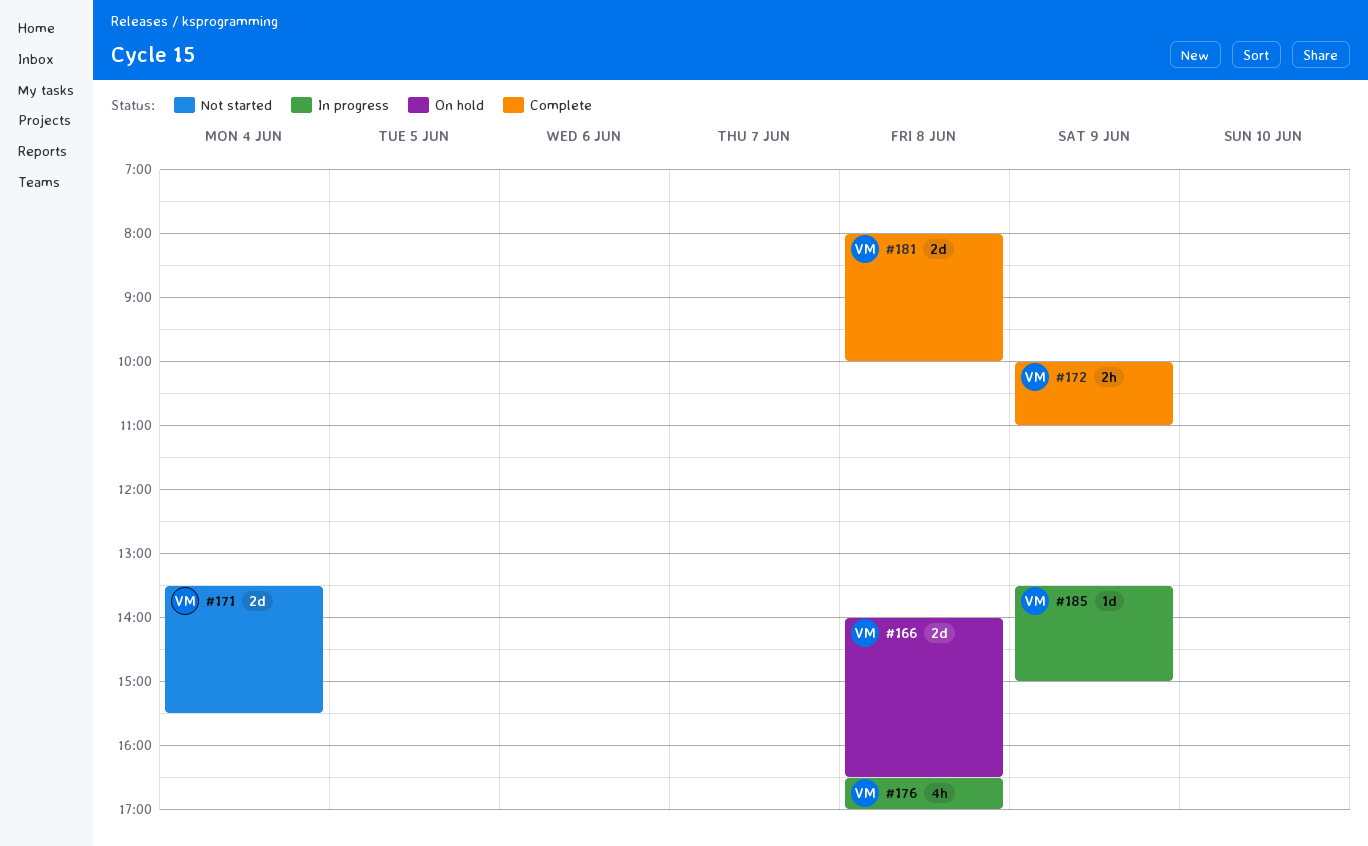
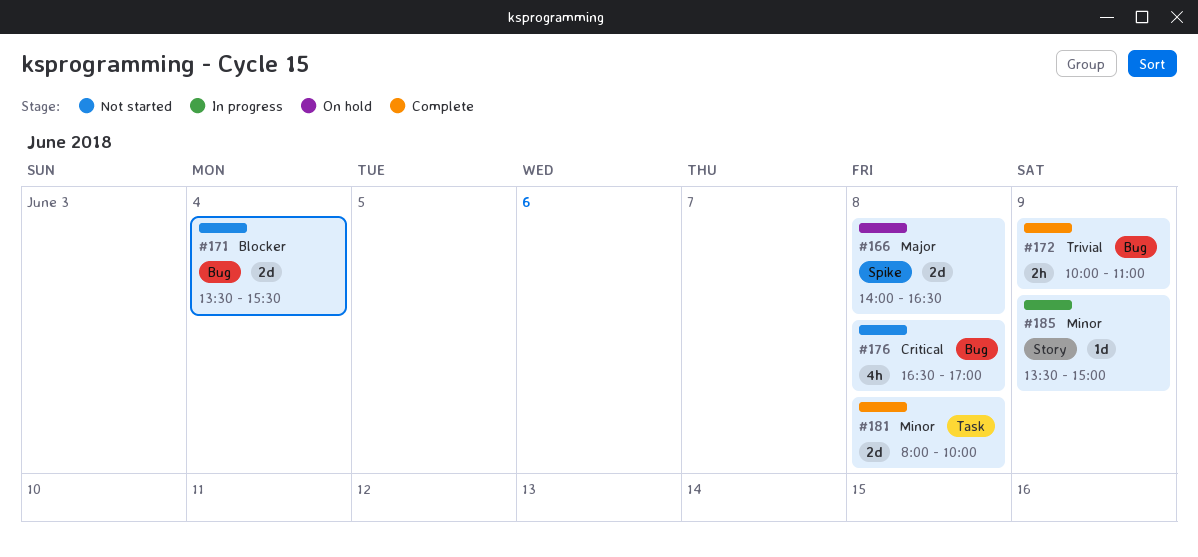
#176, status: In progress -> Not started

